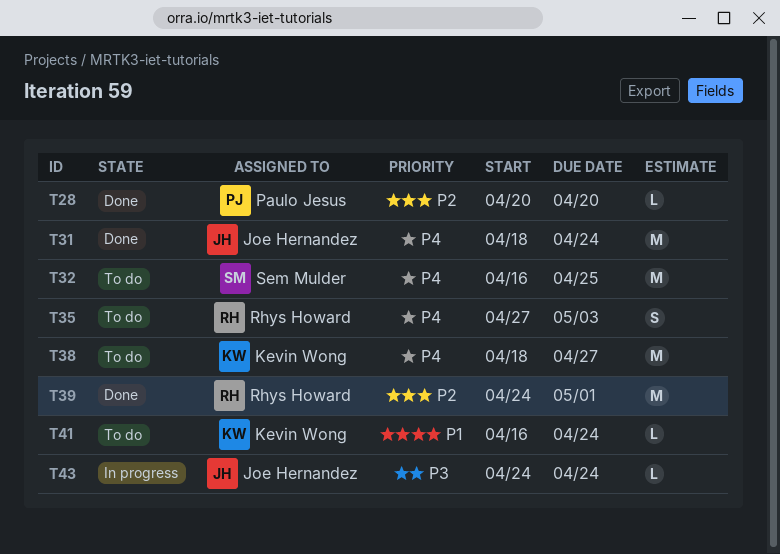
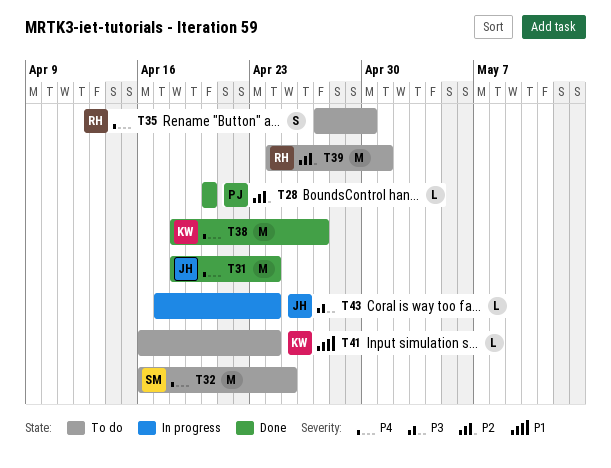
T35, due: May 3 -> Apr 30
T38, status: To do -> Done
T39, status: Done -> To do
T43, start: Apr 24 -> Apr 17

